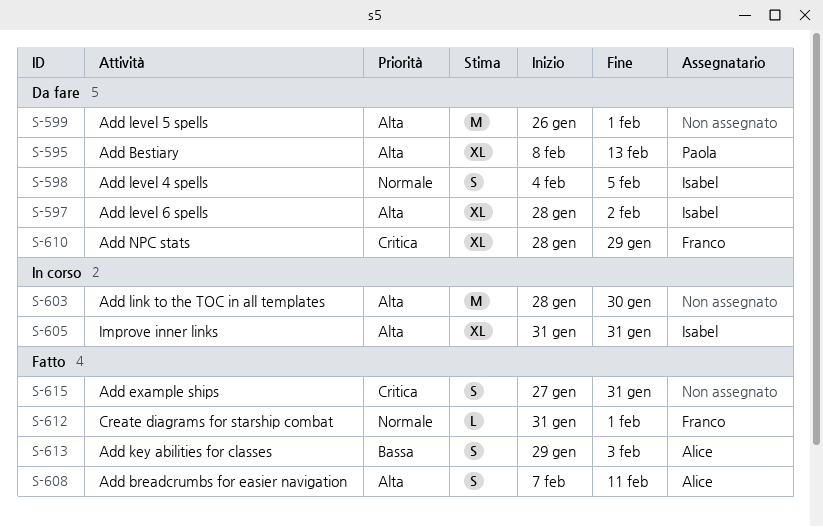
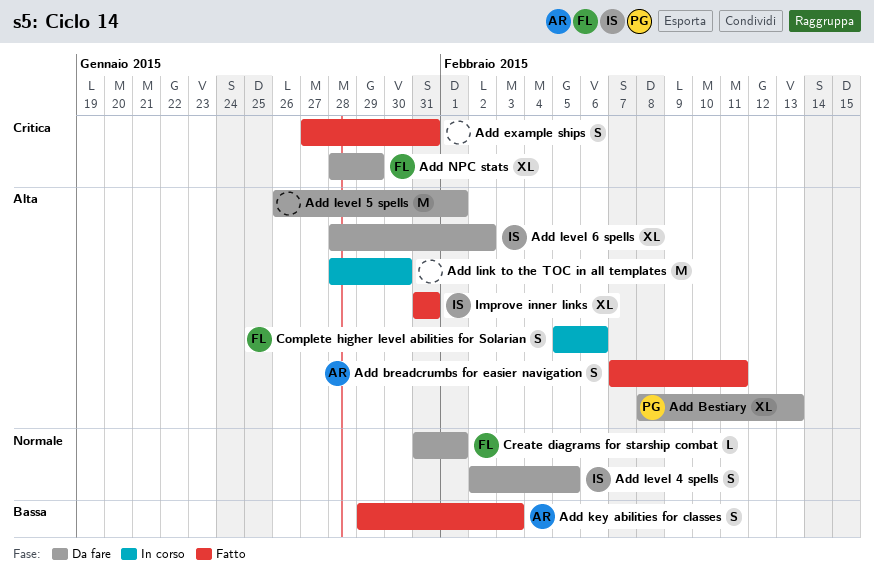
Add level 4 spells, start: Feb 4 -> Feb 2
Complete higher level abilities for Solarian: none -> present
Create diagrams for starship combat, status: Fatto -> Da fare
Improve inner links, status: In corso -> Fatto

